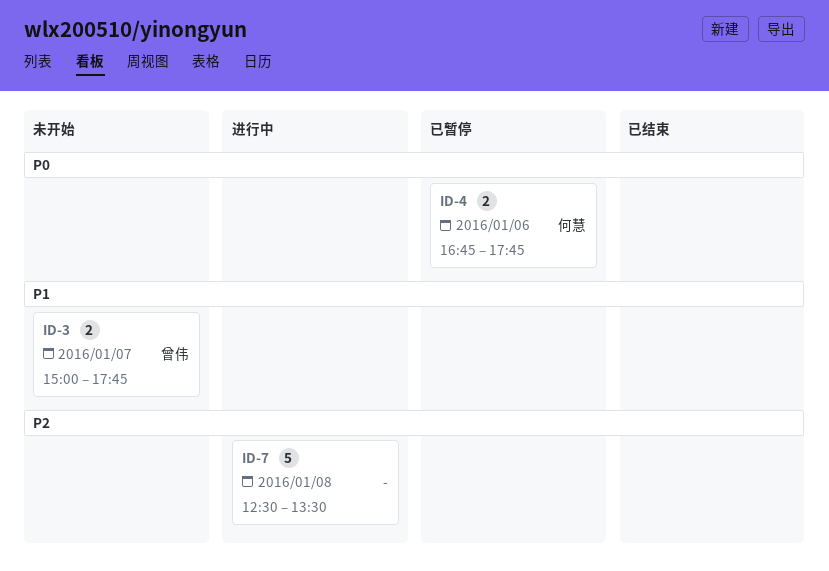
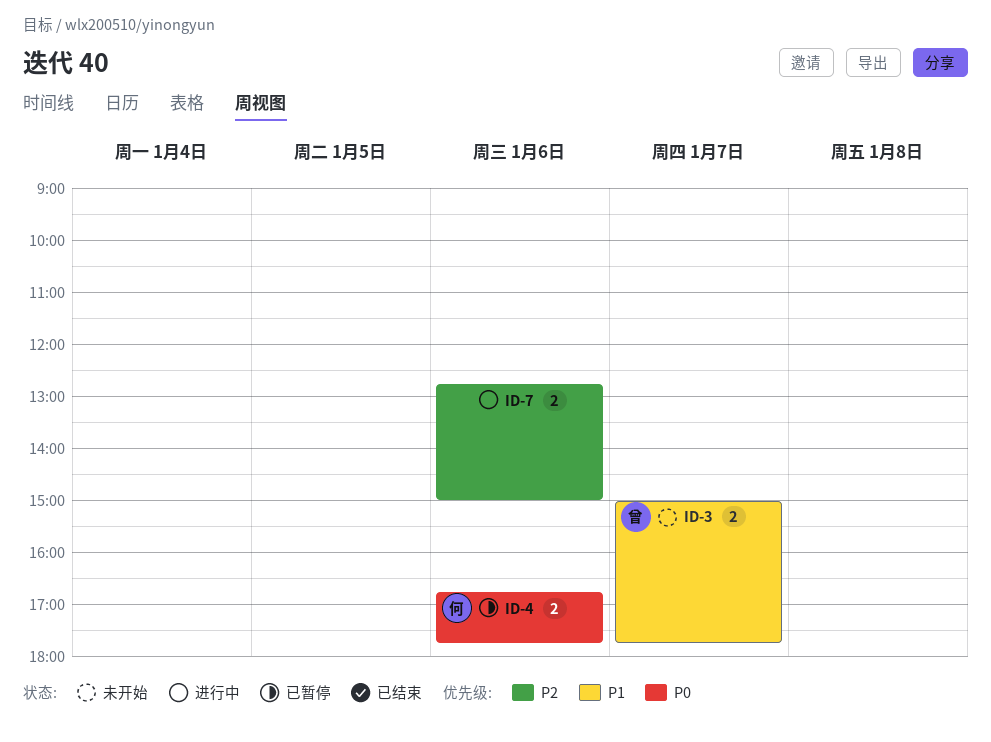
ID-7, estimate: 5 -> 2
ID-7, day: Jan 8 -> Jan 6
ID-7, begins: 12:30 -> 12:45
ID-7, ends: 13:30 -> 15:00

